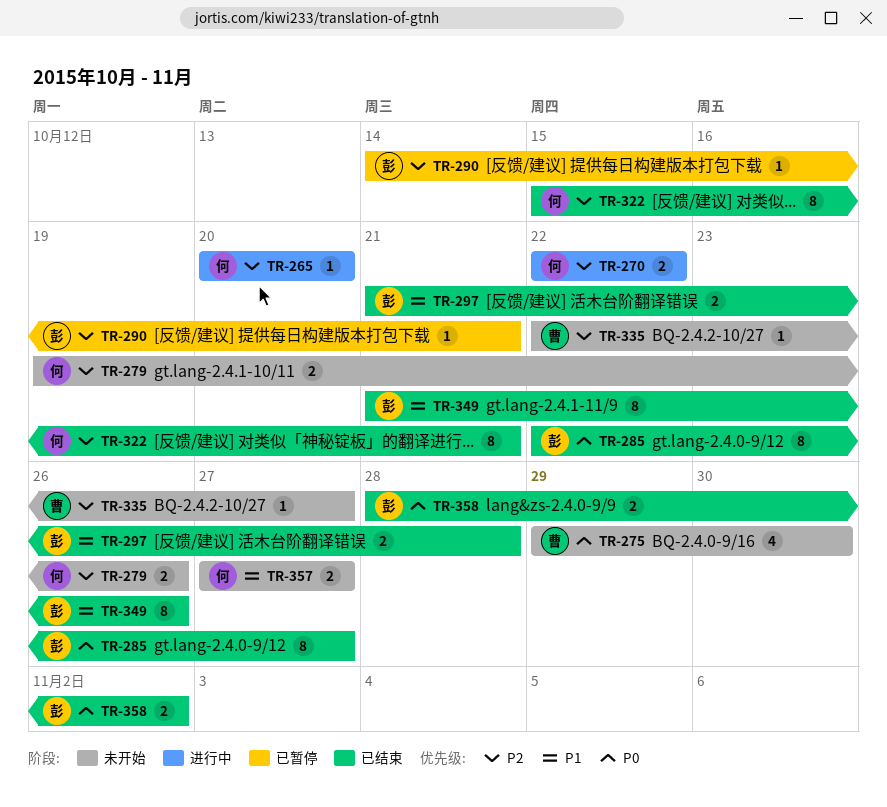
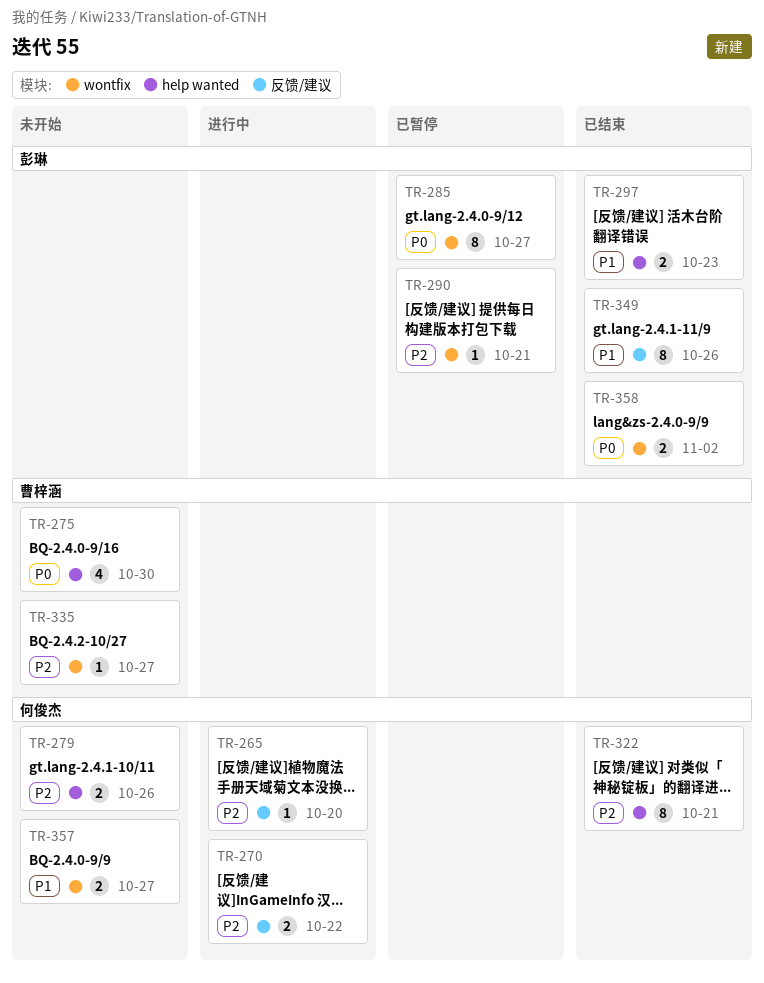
TR-285, status: 已结束 -> 已暂停
TR-297, due: Oct 28 -> Oct 23

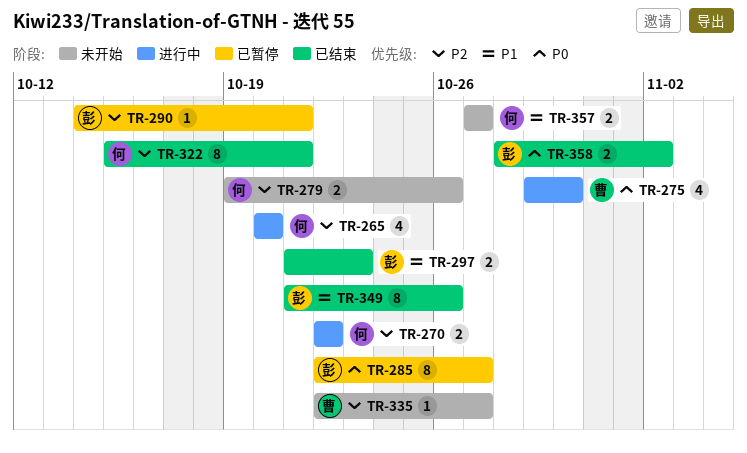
TR-265, estimate: 1 -> 4
TR-275, status: 未开始 -> 进行中

